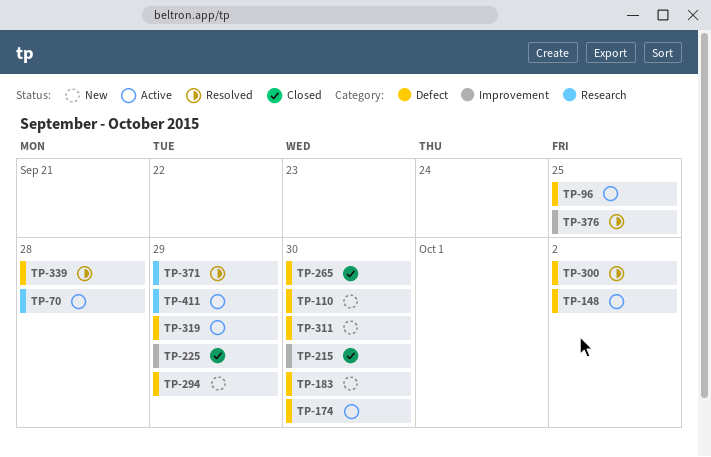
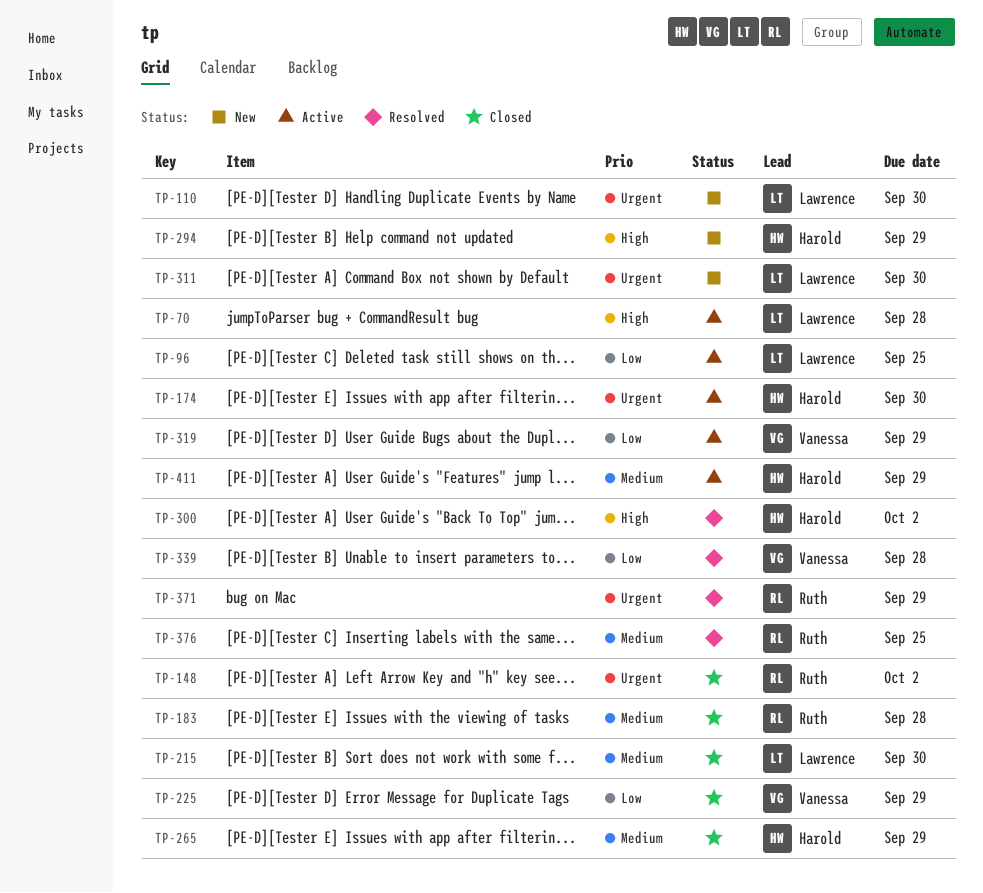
TP-148, status: Active -> Closed
TP-183, status: New -> Closed
TP-183, due: Sep 30 -> Sep 28
TP-265, due: Sep 30 -> Sep 29

